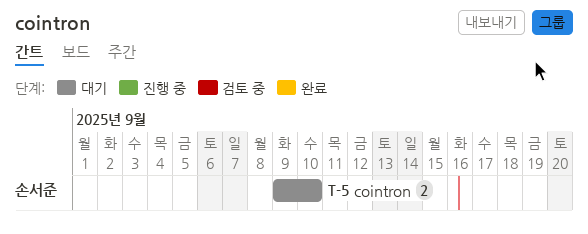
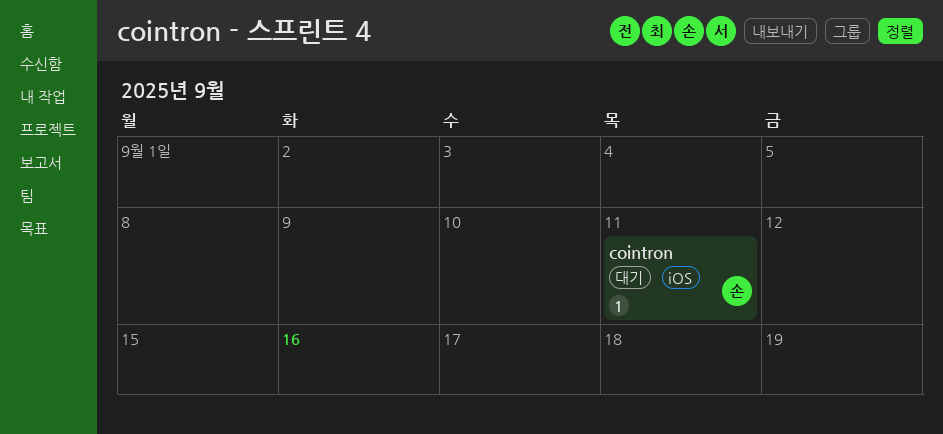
cointron, estimate: 2 -> 1
cointron, due: Sep 10 -> Sep 11

